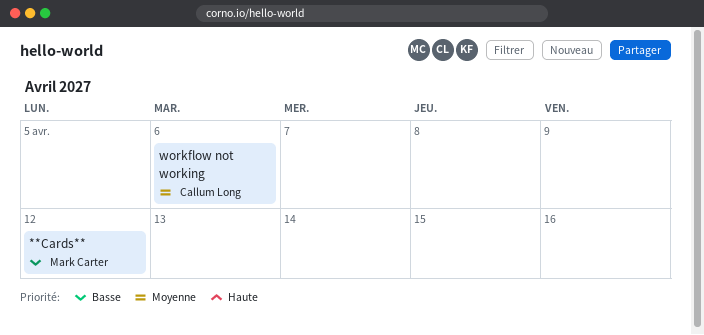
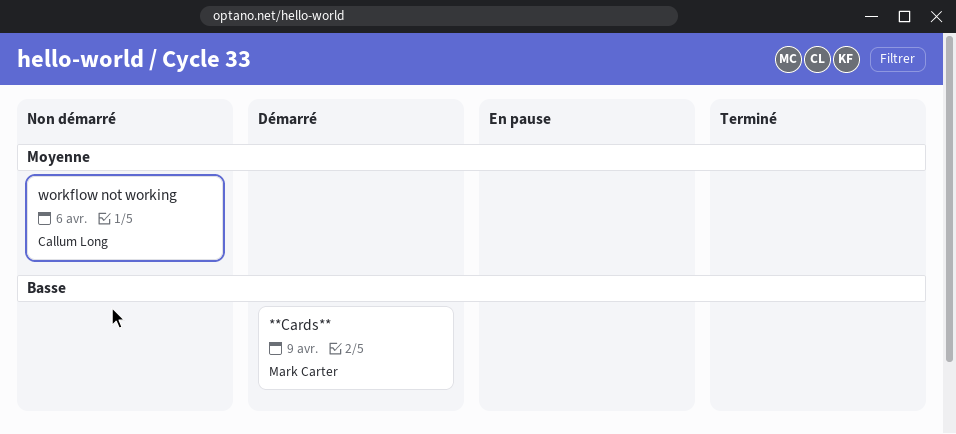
**Cards**, due: Apr 12 -> Apr 9

